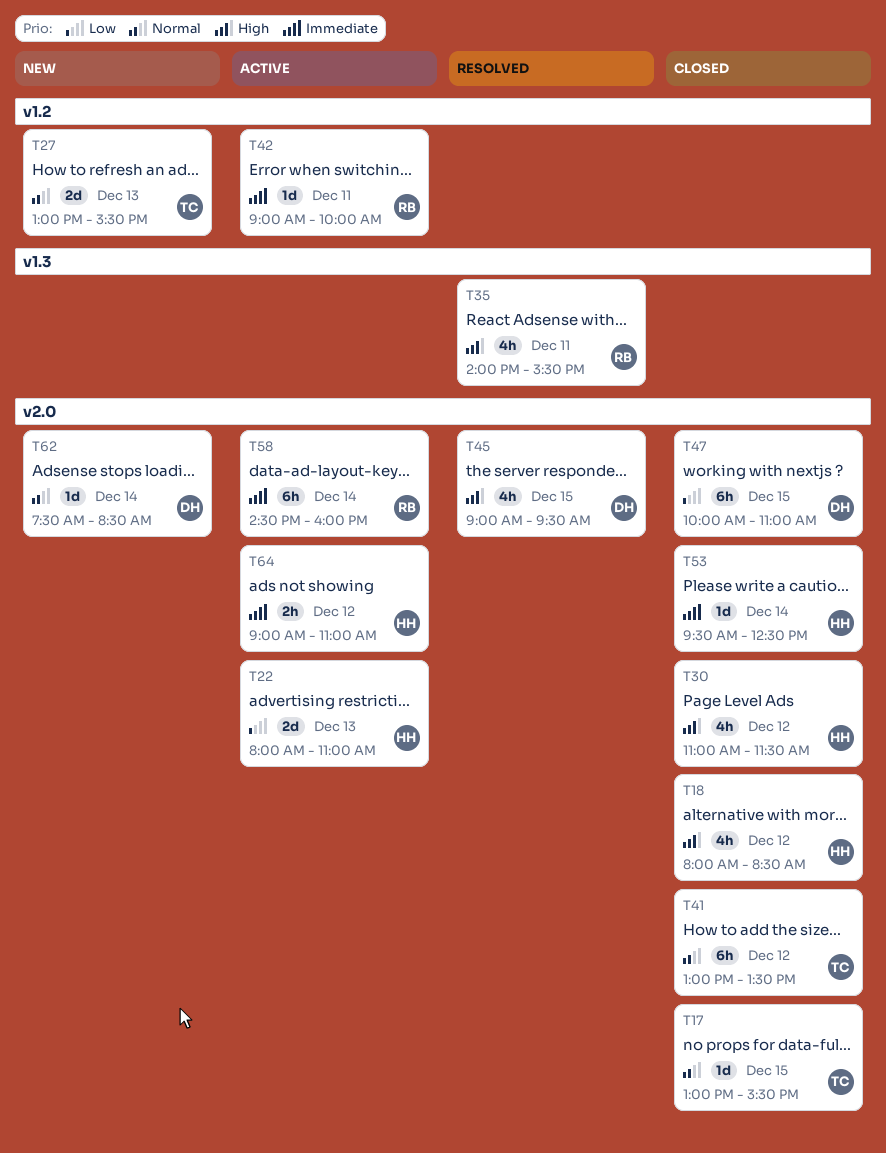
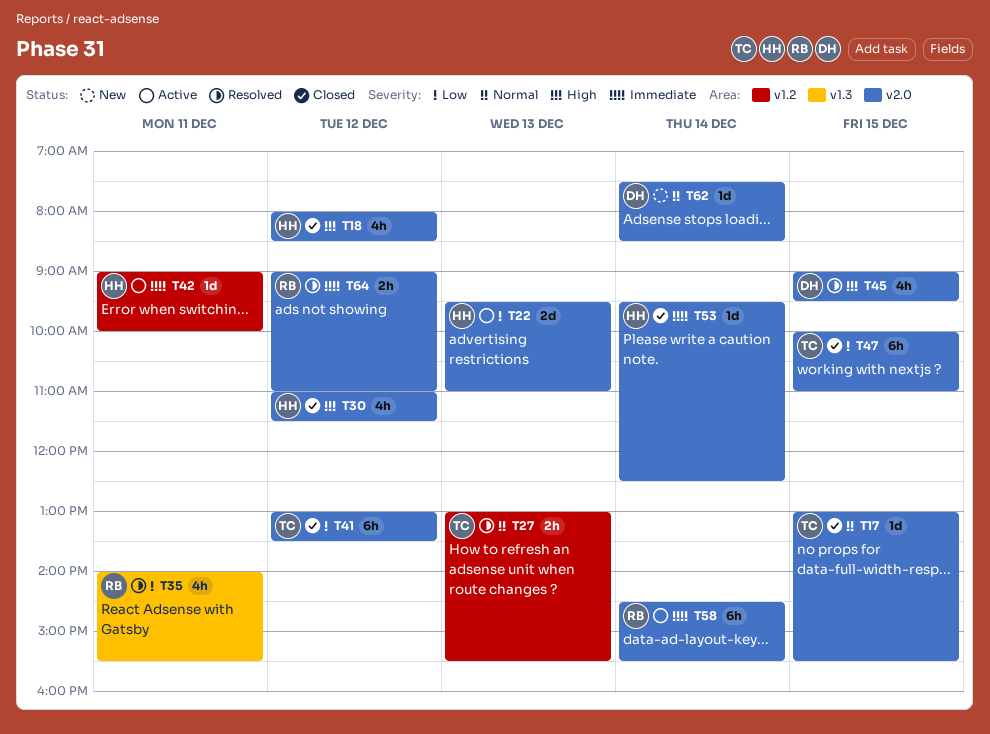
T22, begins: 08:00 -> 09:30
T27, status: New -> Resolved
T27, estimate: 2d -> 2h
T35, priority: High -> Low
T41, priority: Normal -> Low
T42, owner: RB -> HH
T47, owner: DH -> TC
T58, ends: 16:00 -> 15:30
T64, status: Active -> Resolved
T64, owner: HH -> RB

